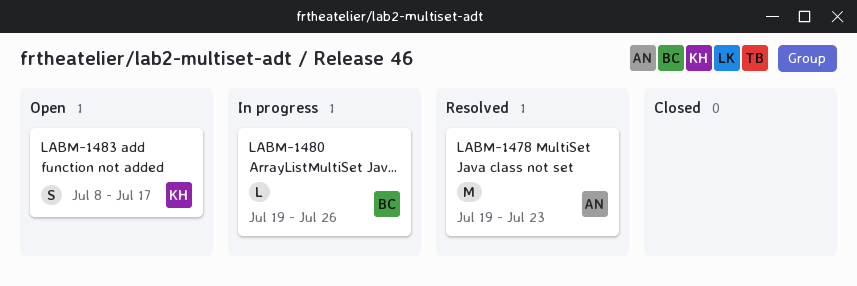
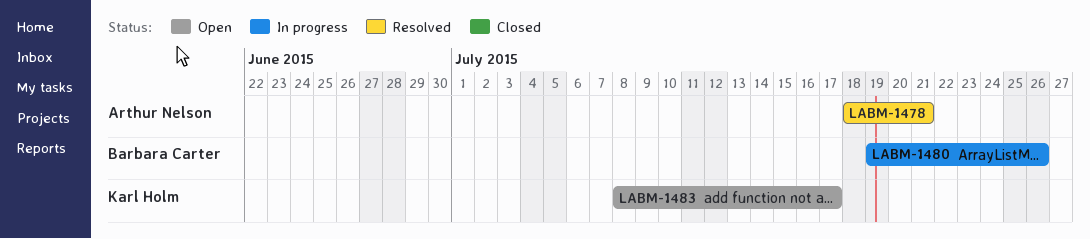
LABM-1478, start: Jul 19 -> Jul 18
LABM-1478, due: Jul 23 -> Jul 21

